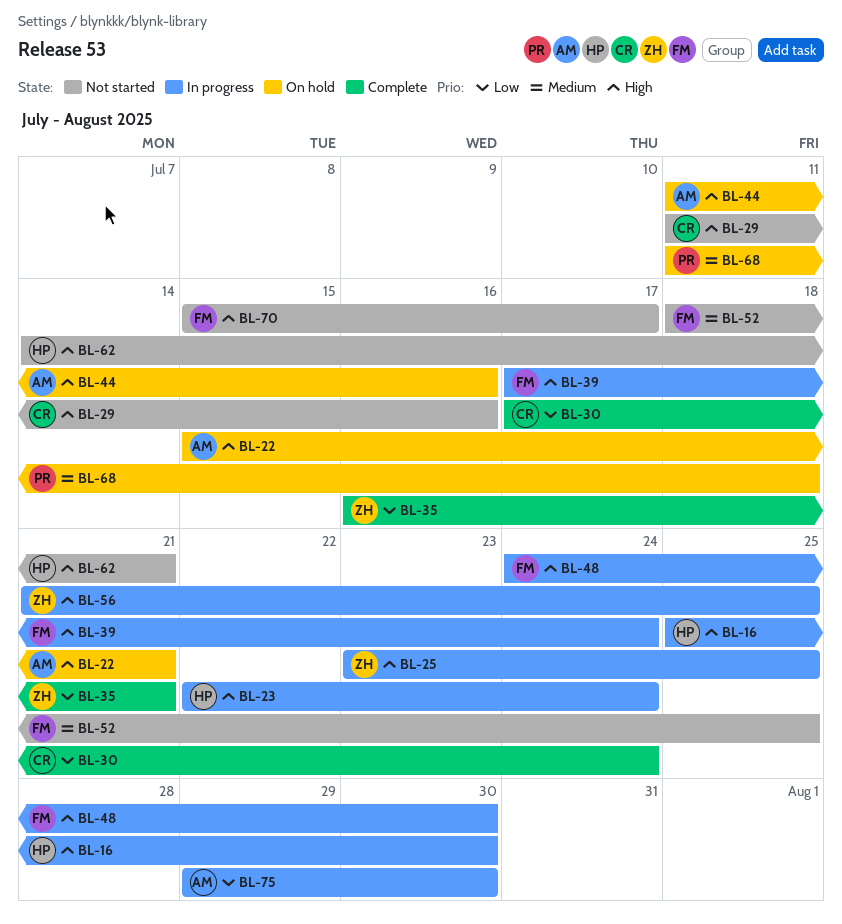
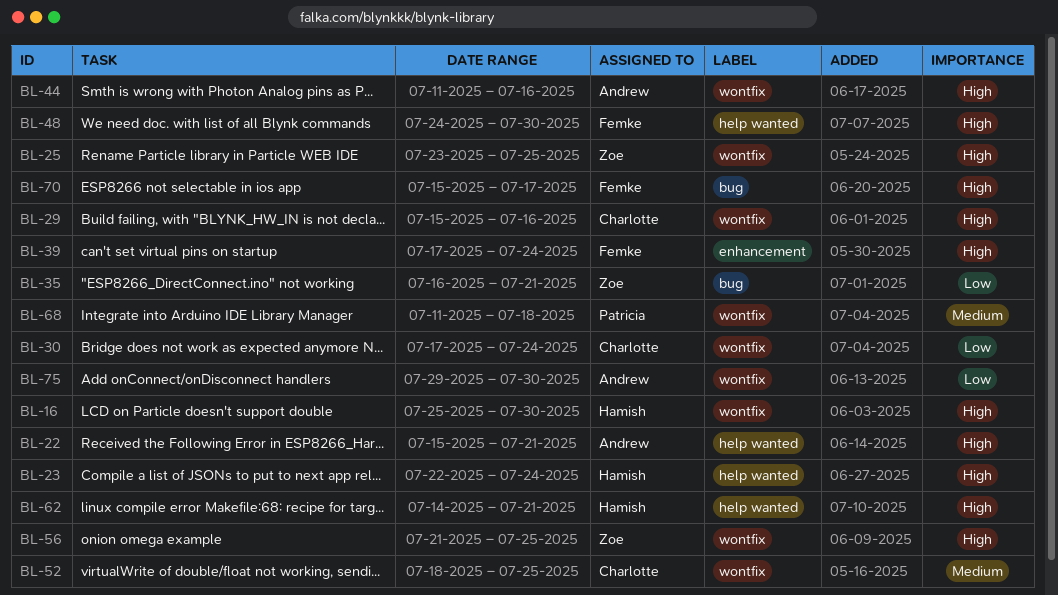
BL-29, start: Jul 11 -> Jul 15
BL-52, owner: Femke -> Charlotte

